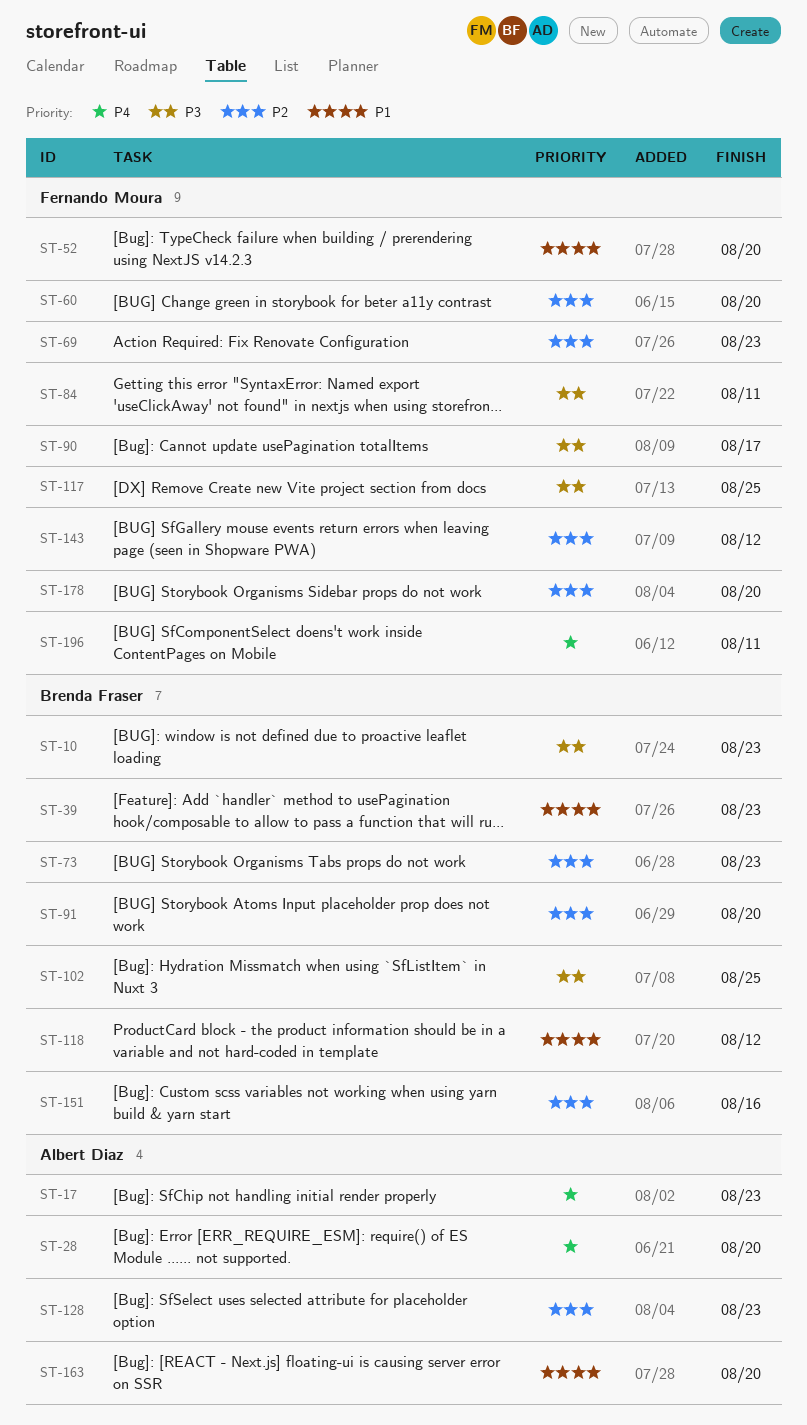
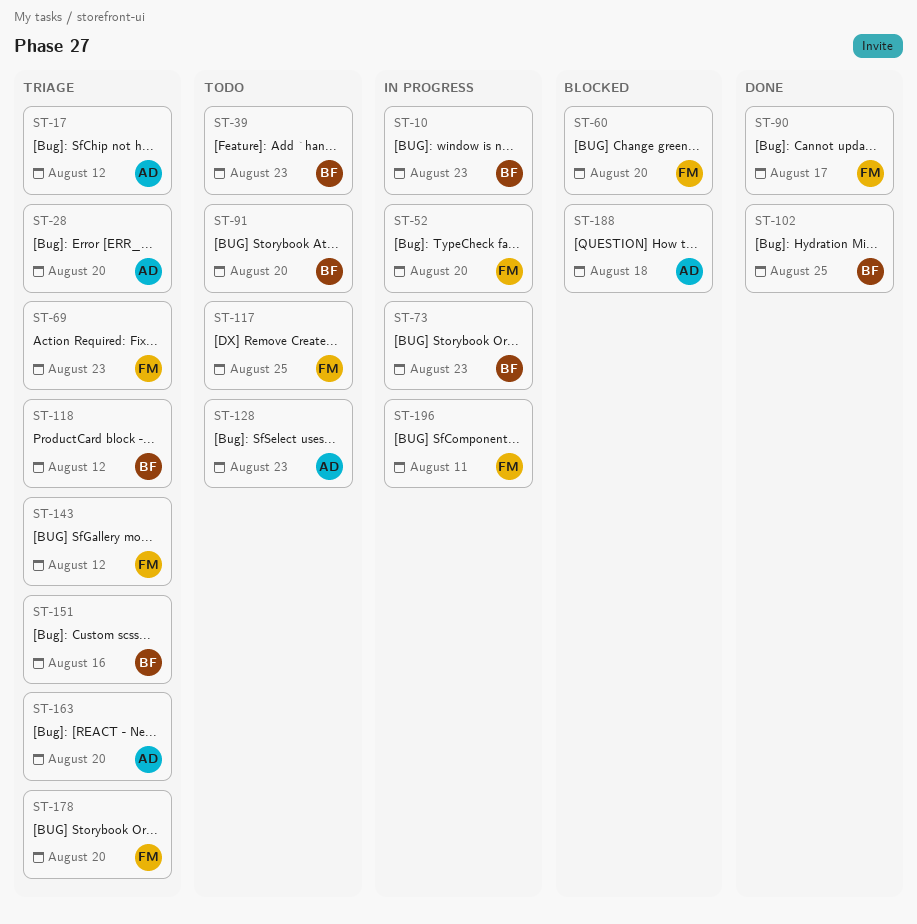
ST-17, due: Aug 23 -> Aug 12
ST-84: present -> none
ST-188: none -> present

